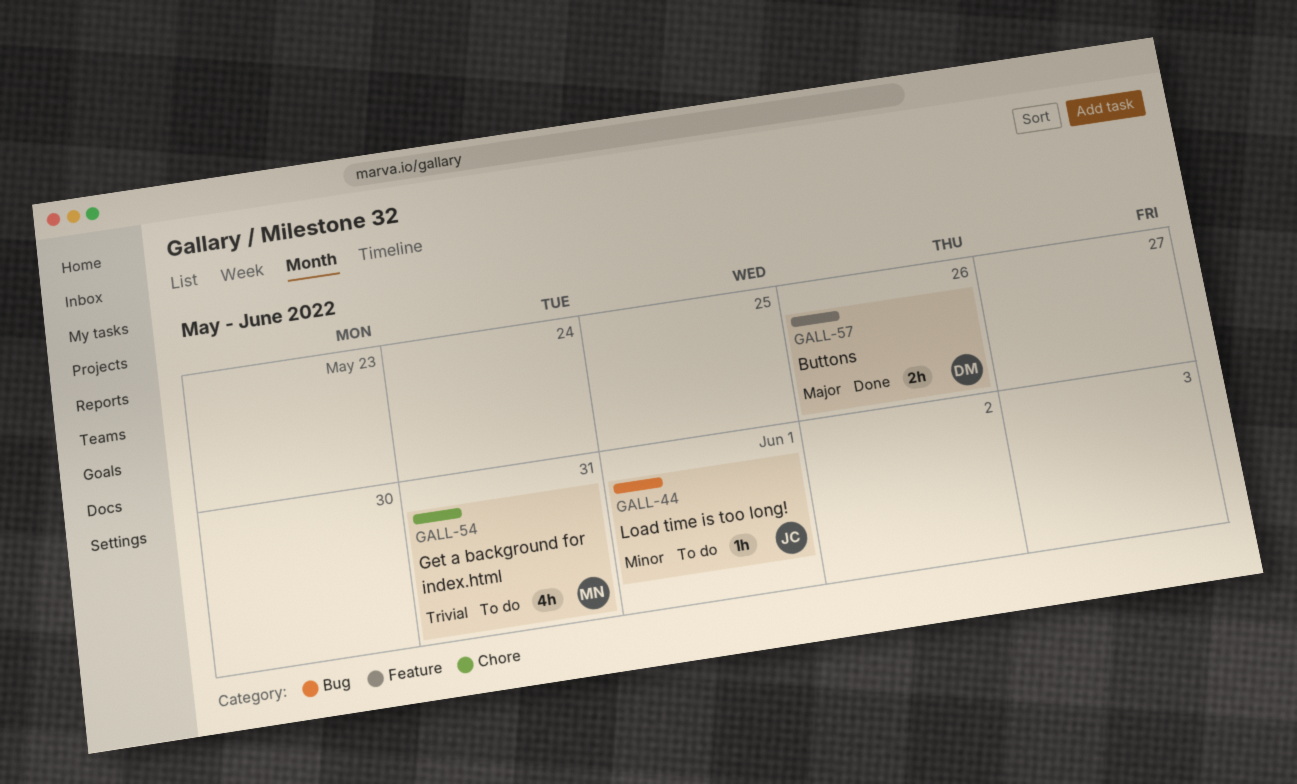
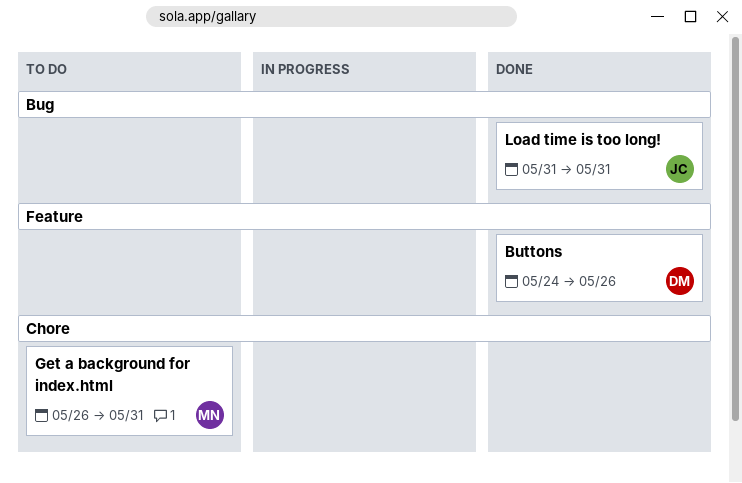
Load time is too long!, status: To do -> Done
Load time is too long!, due: Jun 1 -> May 31

